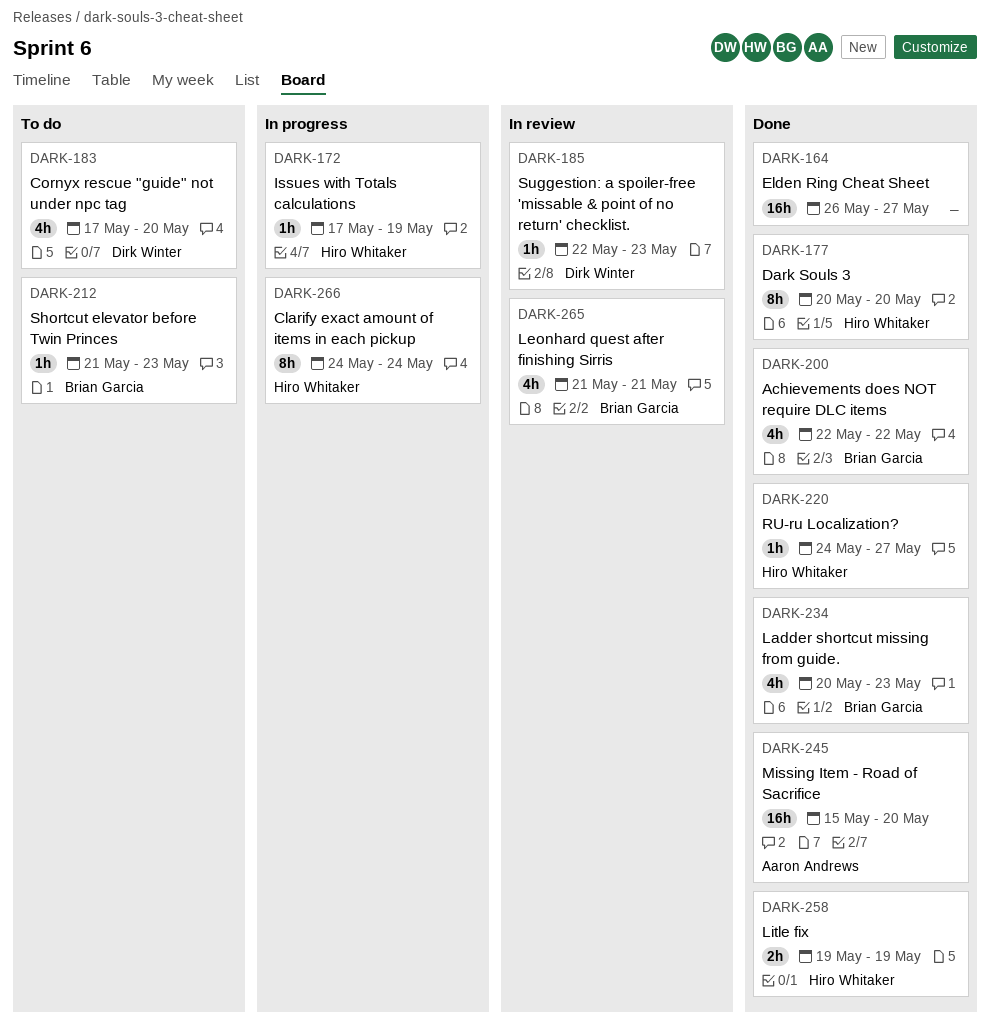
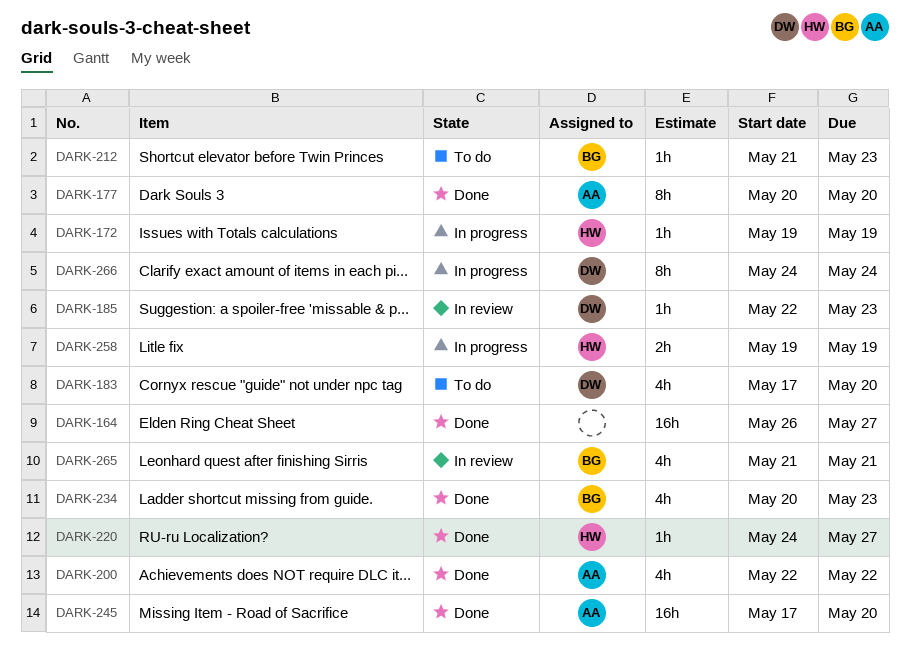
DARK-172, start: May 17 -> May 19
DARK-177, owner: Hiro Whitaker -> Aaron Andrews
DARK-200, owner: Brian Garcia -> Aaron Andrews
DARK-245, start: May 15 -> May 17
DARK-258, status: Done -> In progress
DARK-266, owner: Hiro Whitaker -> Dirk Winter

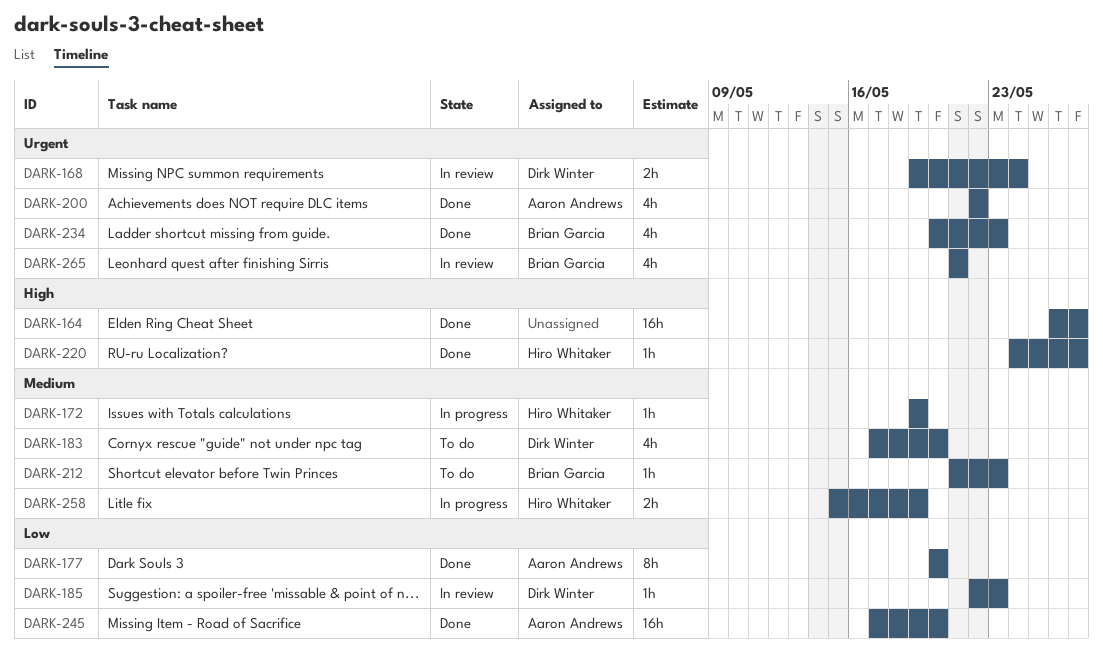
DARK-168: none -> present
DARK-258, start: May 19 -> May 15
DARK-266: present -> none

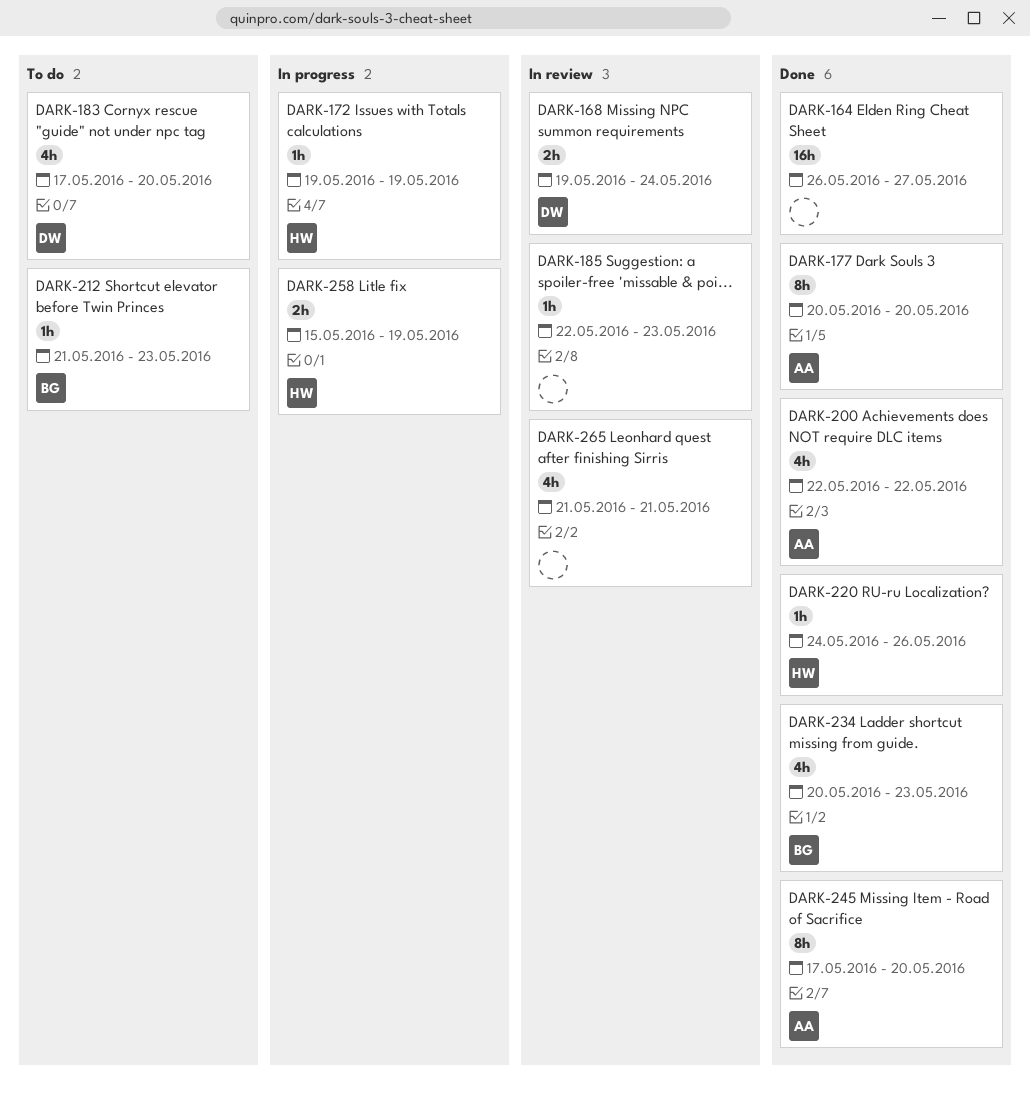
DARK-185, owner: Dirk Winter -> none
DARK-220, due: May 27 -> May 26
DARK-245, estimate: 16h -> 8h
DARK-265, owner: Brian Garcia -> none

